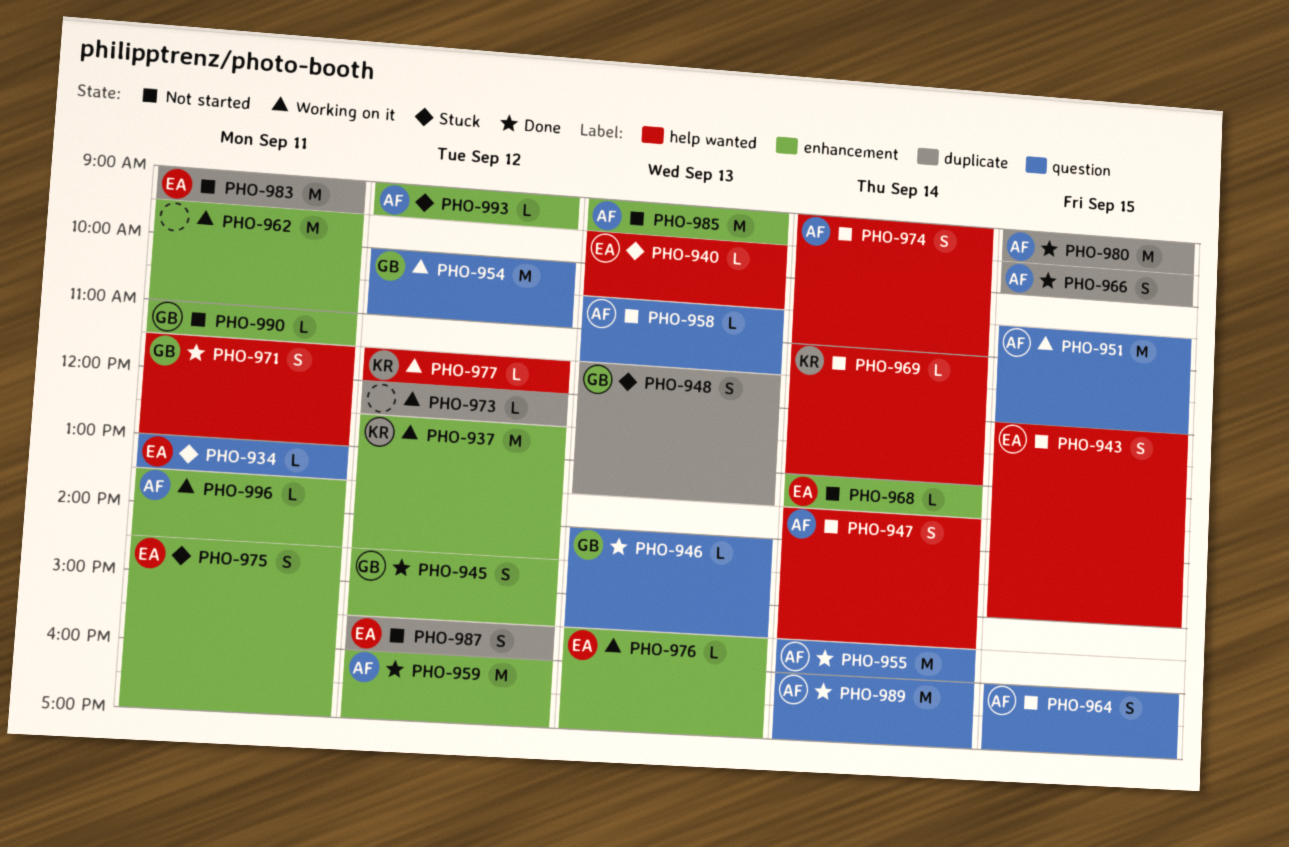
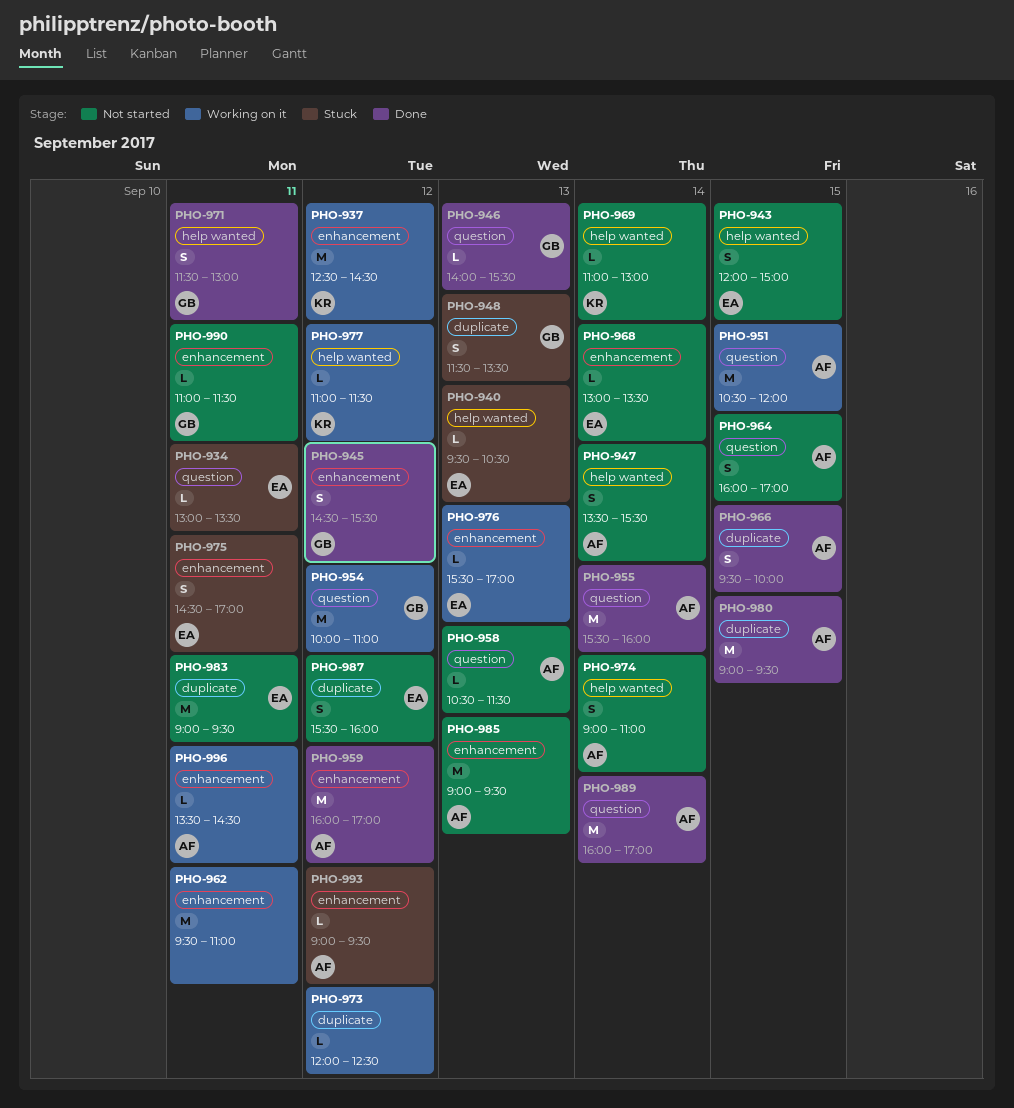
PHO-977, begins: 11:30 -> 11:00
PHO-977, ends: 12:00 -> 11:30

